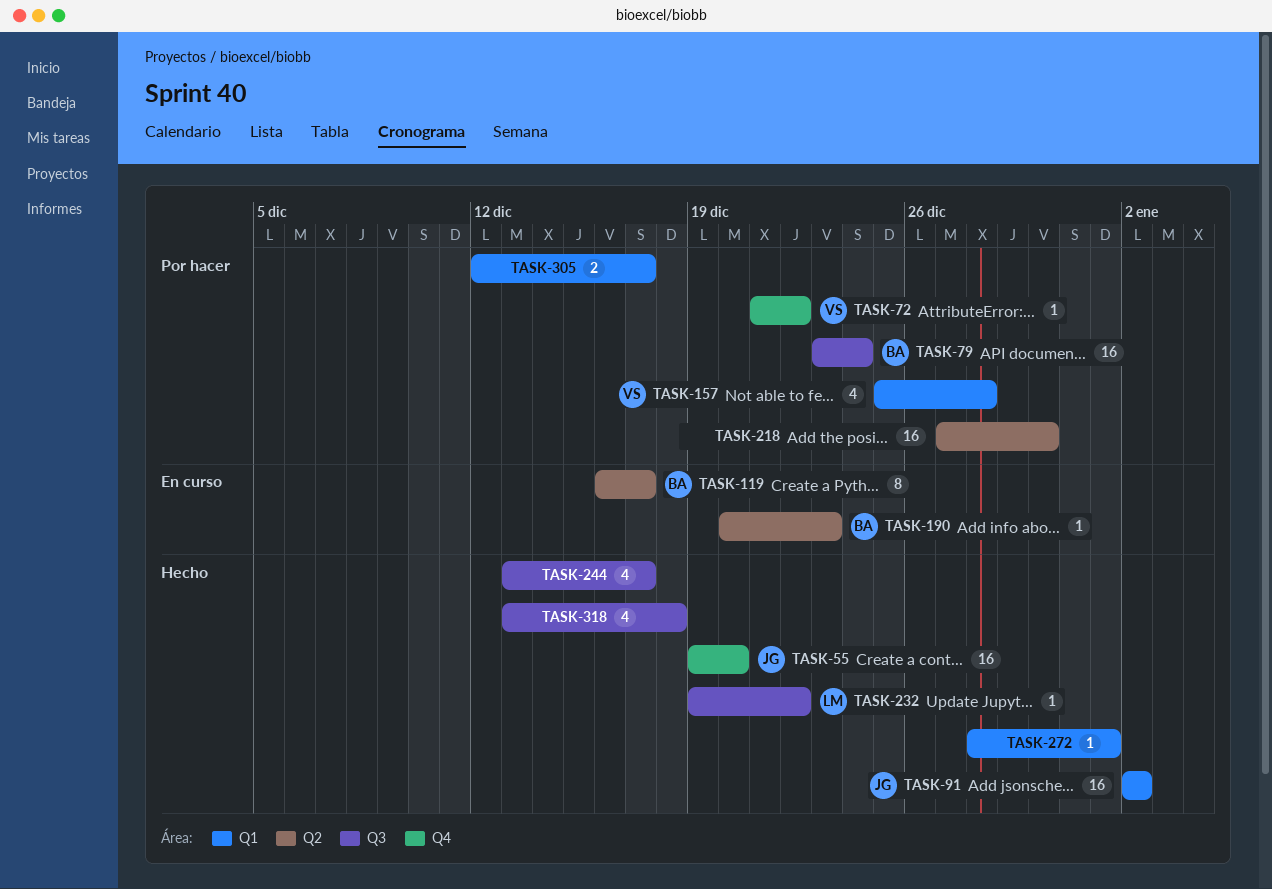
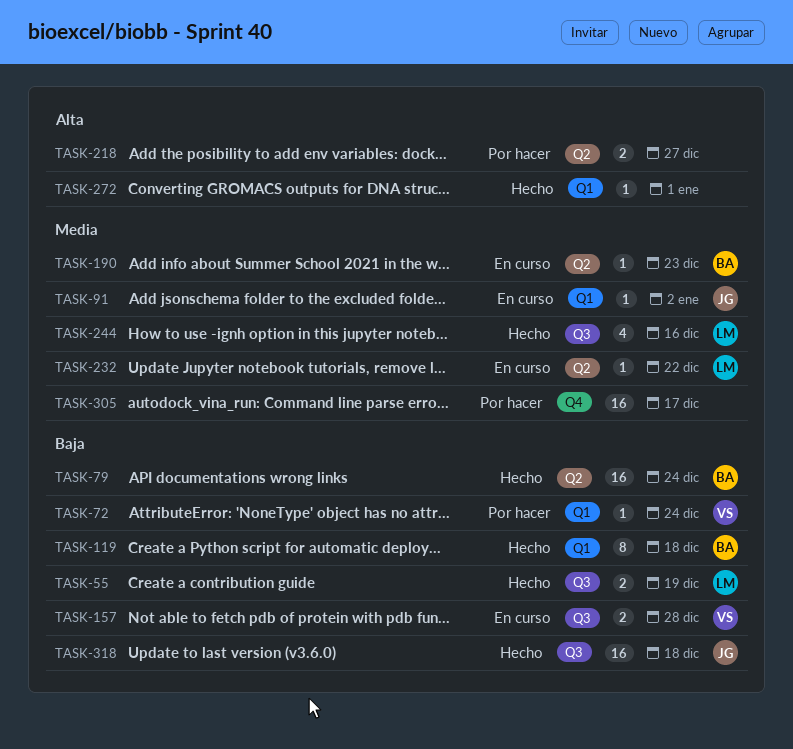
TASK-55, owner: JG -> LM
TASK-55, label: Q4 -> Q3
TASK-55, estimate: 16 -> 2
TASK-55, due: Dec 20 -> Dec 19
TASK-72, label: Q4 -> Q1
TASK-72, due: Dec 22 -> Dec 24
TASK-79, status: Por hacer -> Hecho
TASK-79, label: Q3 -> Q2
TASK-91, status: Hecho -> En curso
TASK-91, estimate: 16 -> 1
TASK-119, status: En curso -> Hecho
TASK-119, label: Q2 -> Q1
TASK-119, due: Dec 17 -> Dec 18
TASK-157, status: Por hacer -> En curso
TASK-157, label: Q1 -> Q3
TASK-157, estimate: 4 -> 2
TASK-218, estimate: 16 -> 2
TASK-218, due: Dec 30 -> Dec 27
TASK-232, status: Hecho -> En curso
TASK-232, label: Q3 -> Q2
TASK-244, owner: none -> LM
TASK-244, due: Dec 17 -> Dec 16
TASK-305, label: Q1 -> Q4
TASK-305, estimate: 2 -> 16
TASK-318, owner: none -> JG
TASK-318, estimate: 4 -> 16

